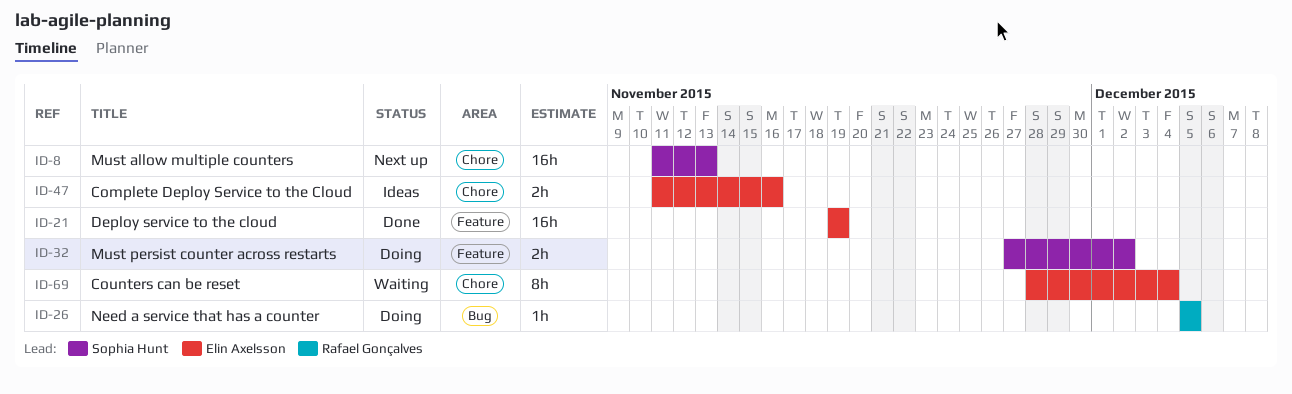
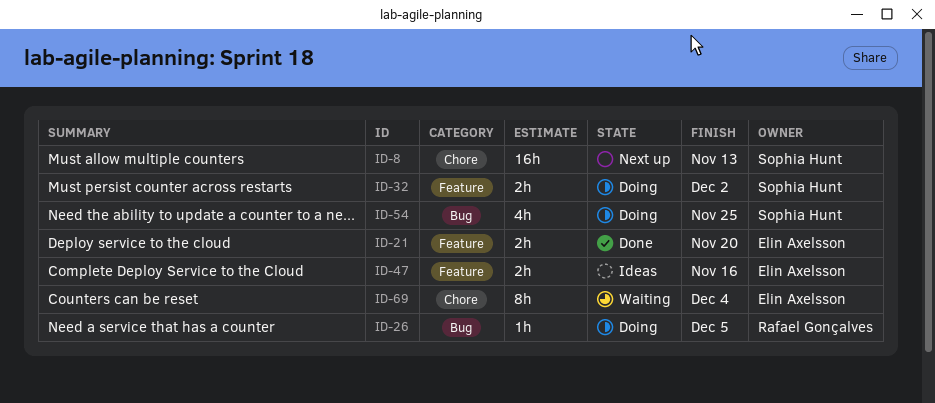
ID-21, estimate: 16h -> 2h
ID-21, due: Nov 19 -> Nov 20
ID-47, label: Chore -> Feature
ID-54: none -> present

